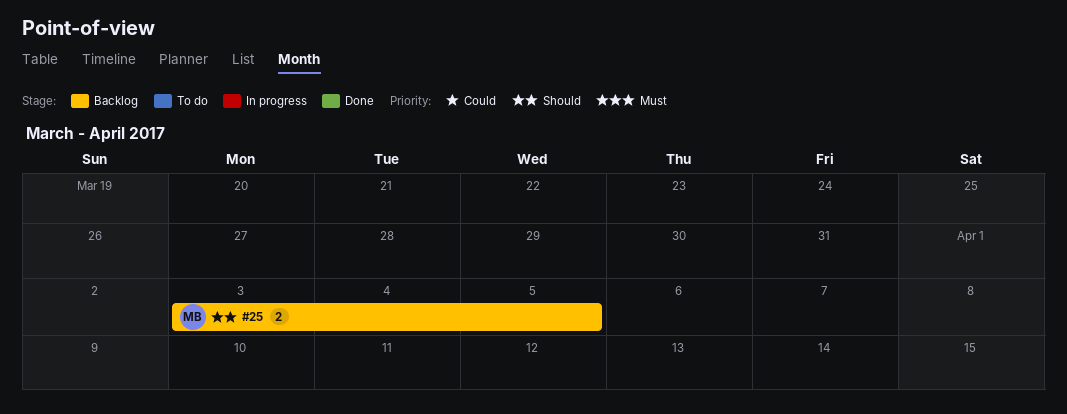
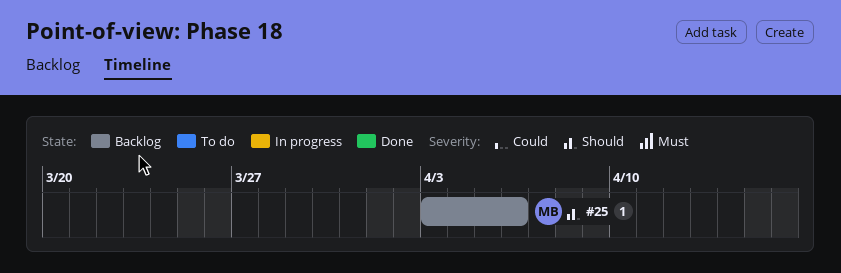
#25, estimate: 2 -> 1
#25, due: Apr 5 -> Apr 6

